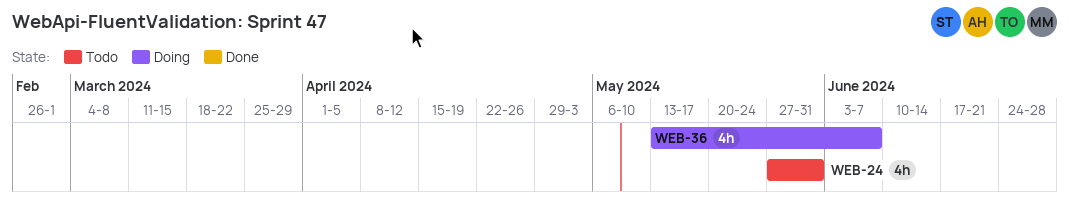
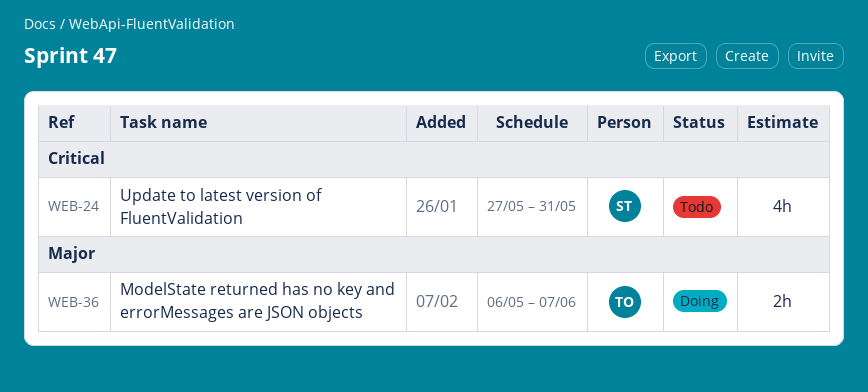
WEB-36, estimate: 4h -> 2h
WEB-36, start: May 13 -> May 6

